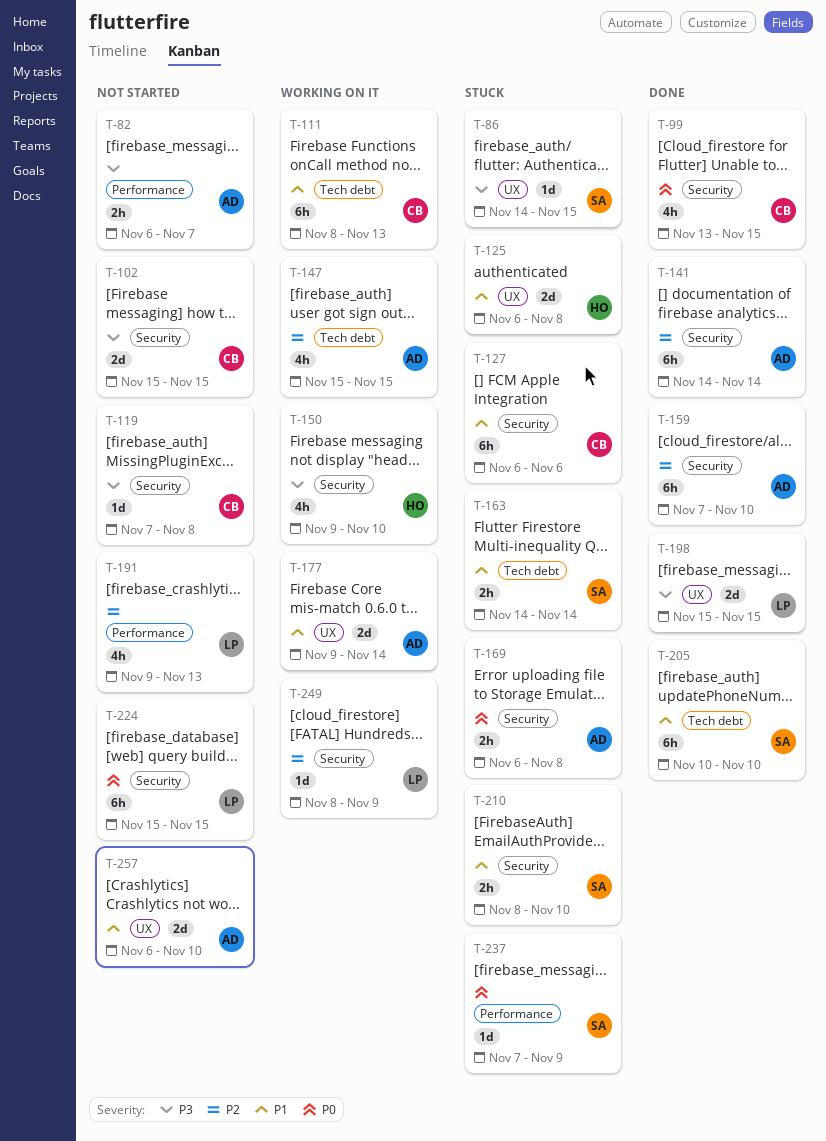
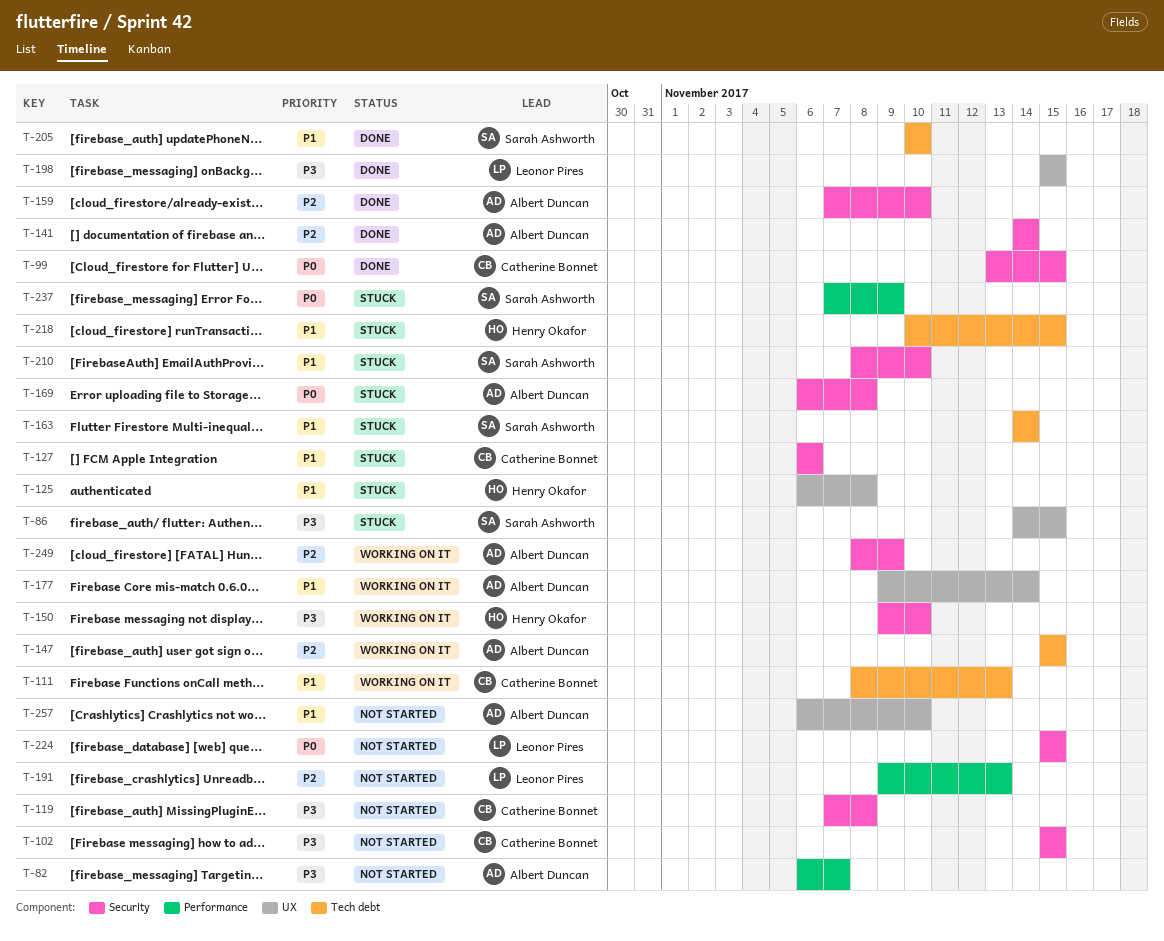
T-218: none -> present
T-249, owner: Leonor Pires -> Albert Duncan

